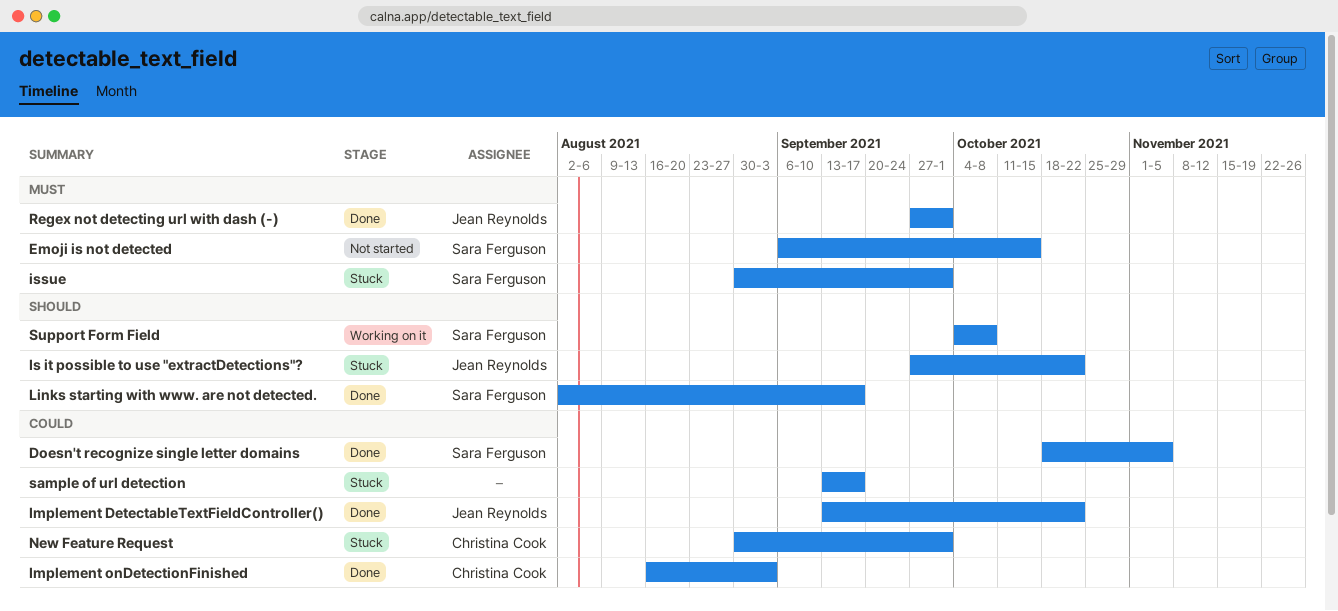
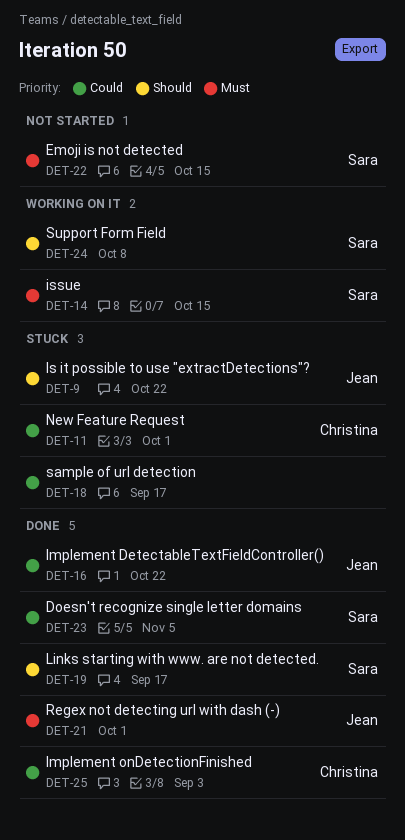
issue, status: Stuck -> Working on it
issue, due: Oct 1 -> Oct 15

